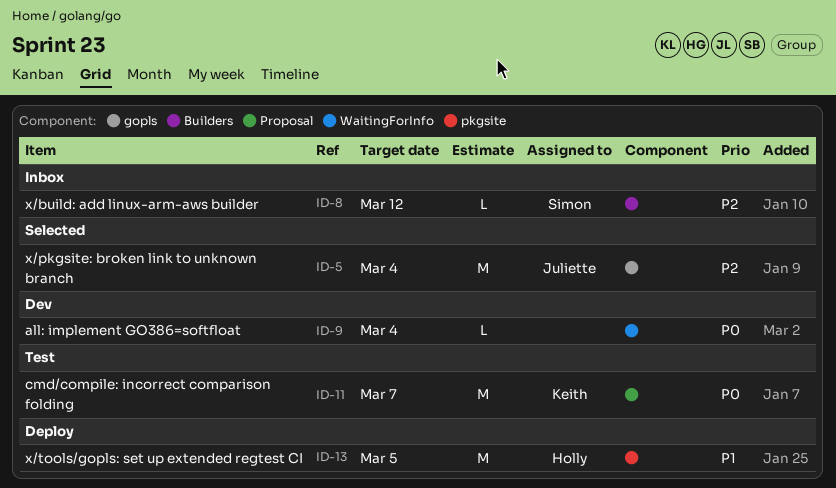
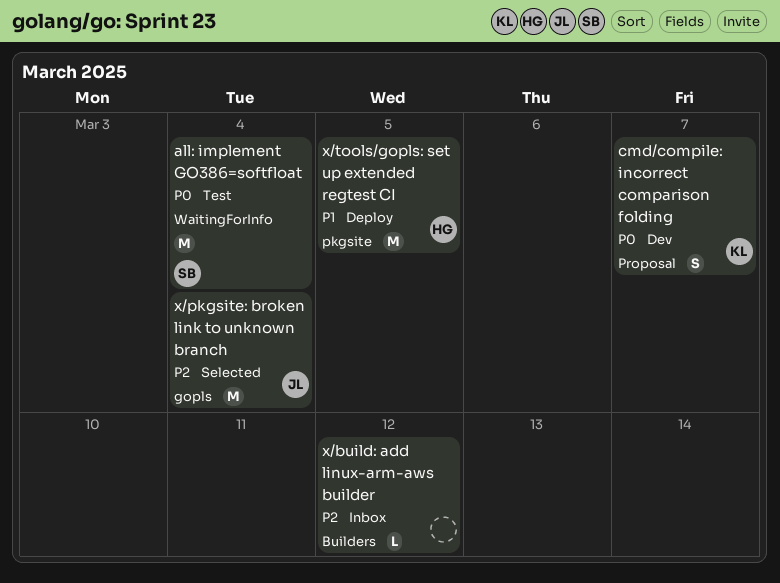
all: implement GO386=softfloat, status: Dev -> Test
all: implement GO386=softfloat, owner: none -> Simon
all: implement GO386=softfloat, estimate: L -> M
cmd/compile: incorrect comparison folding, status: Test -> Dev
cmd/compile: incorrect comparison folding, estimate: M -> S
x/build: add linux-arm-aws builder, owner: Simon -> none

